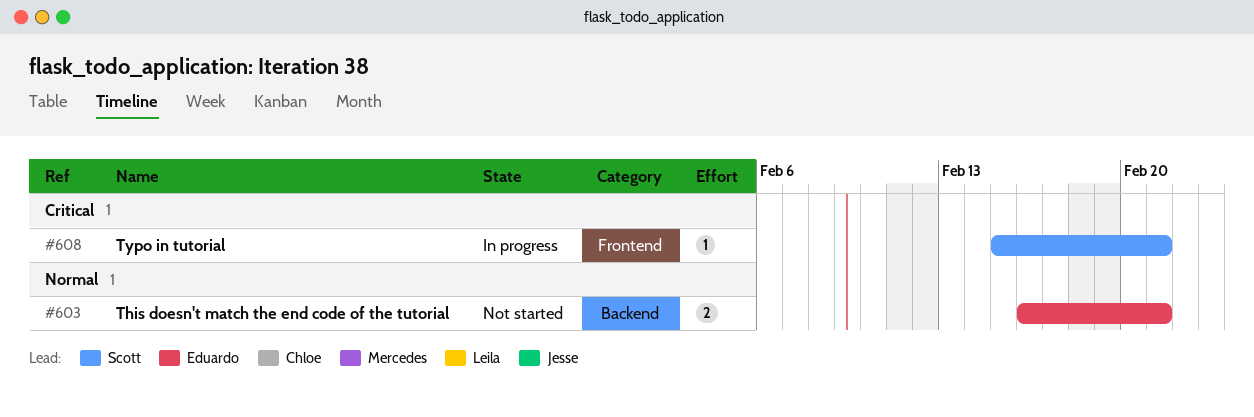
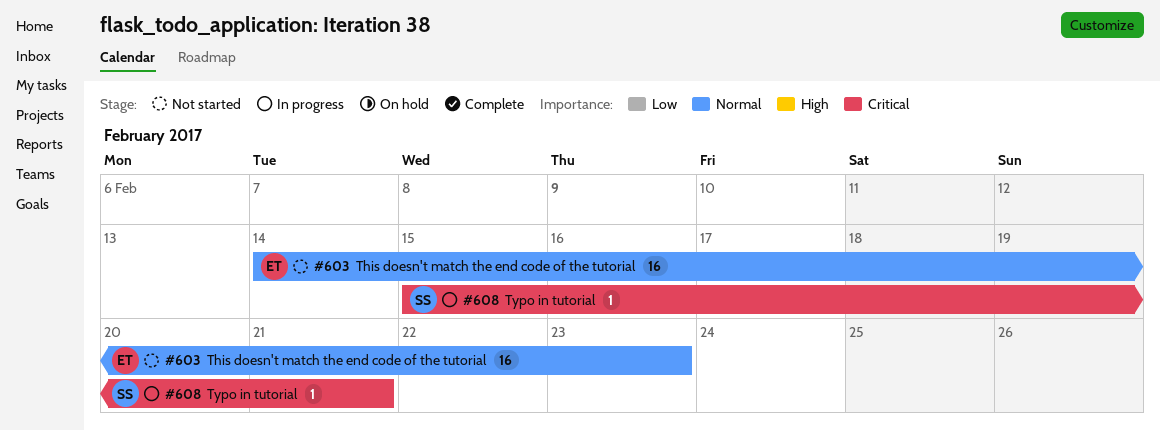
#603, estimate: 2 -> 16
#603, start: Feb 16 -> Feb 14
#603, due: Feb 21 -> Feb 23

